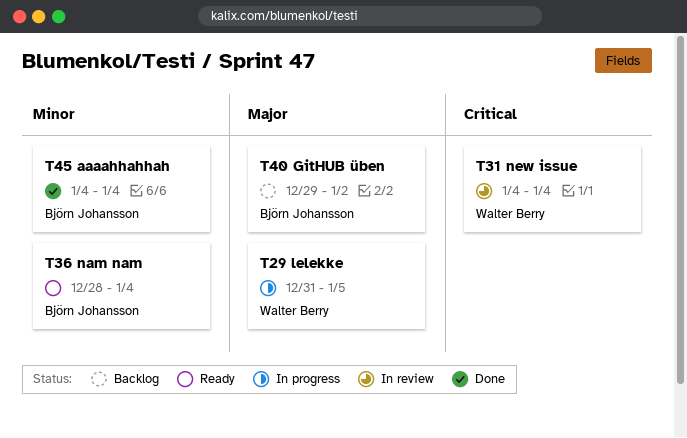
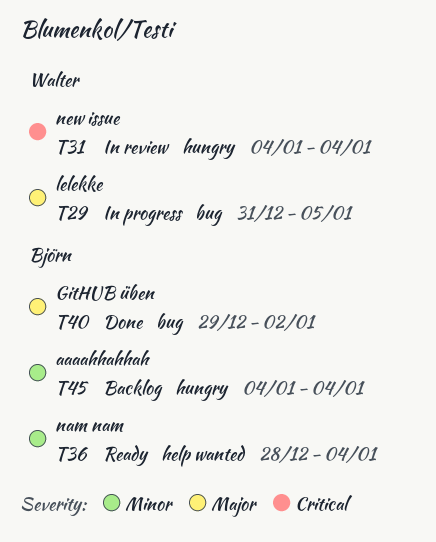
T40, status: Backlog -> Done
T45, status: Done -> Backlog

